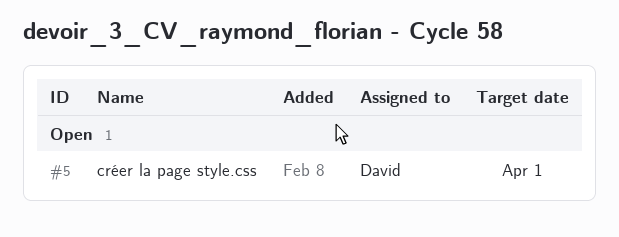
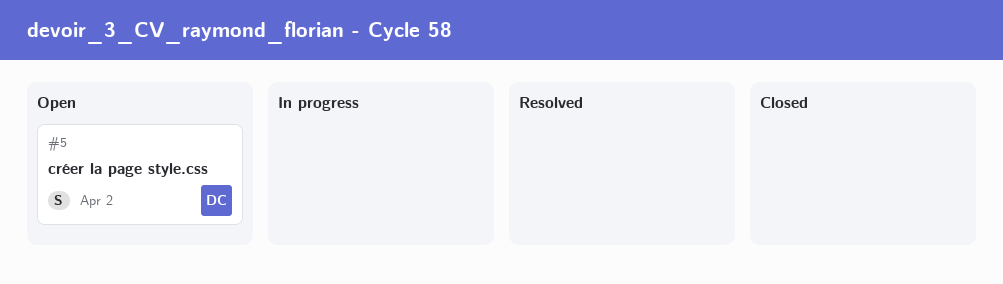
#5, due: Apr 1 -> Apr 2

